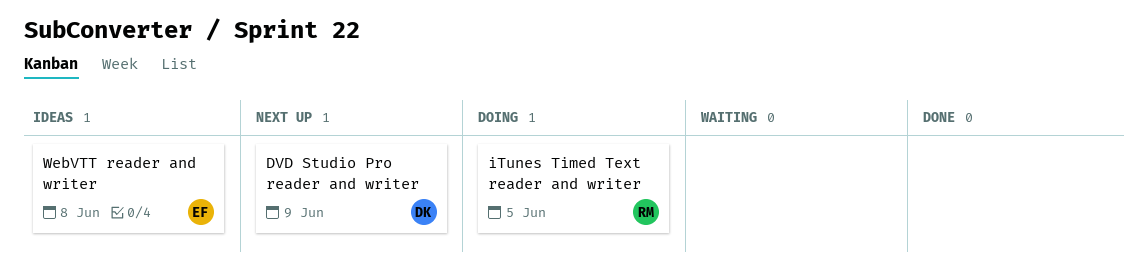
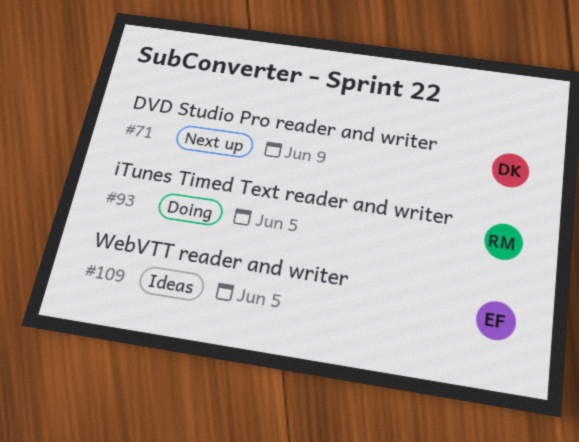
WebVTT reader and writer, due: Jun 8 -> Jun 5

